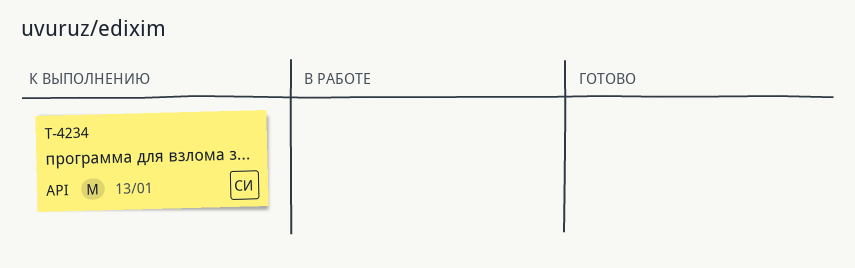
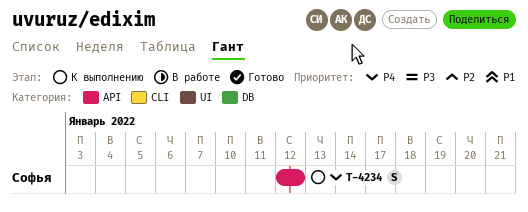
T-4234, estimate: M -> S
T-4234, due: Jan 13 -> Jan 12

